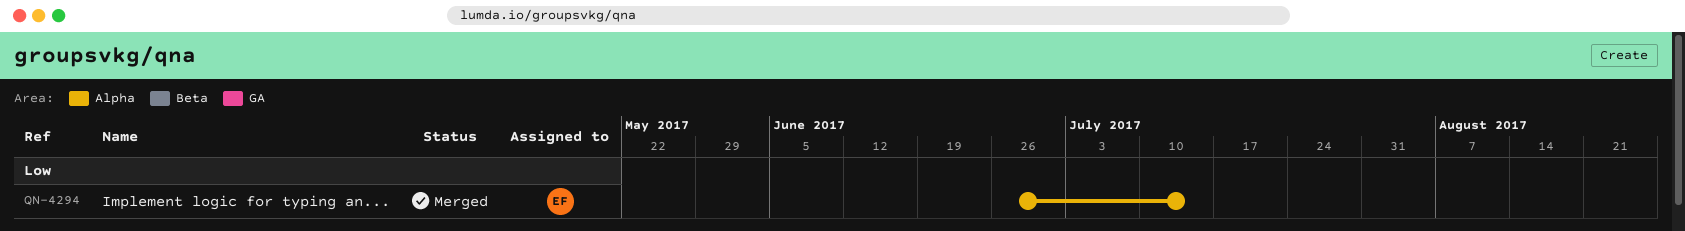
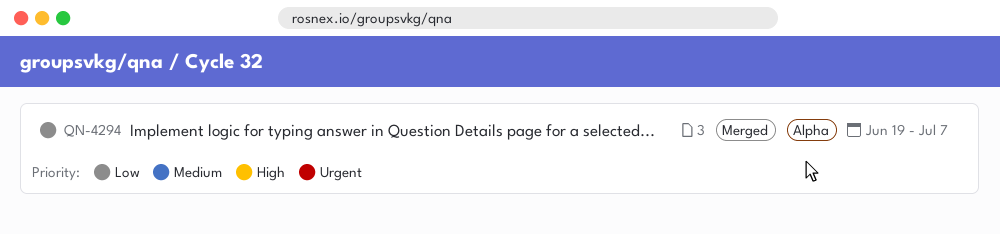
QN-4294, start: Jun 26 -> Jun 19
QN-4294, due: Jul 14 -> Jul 7

